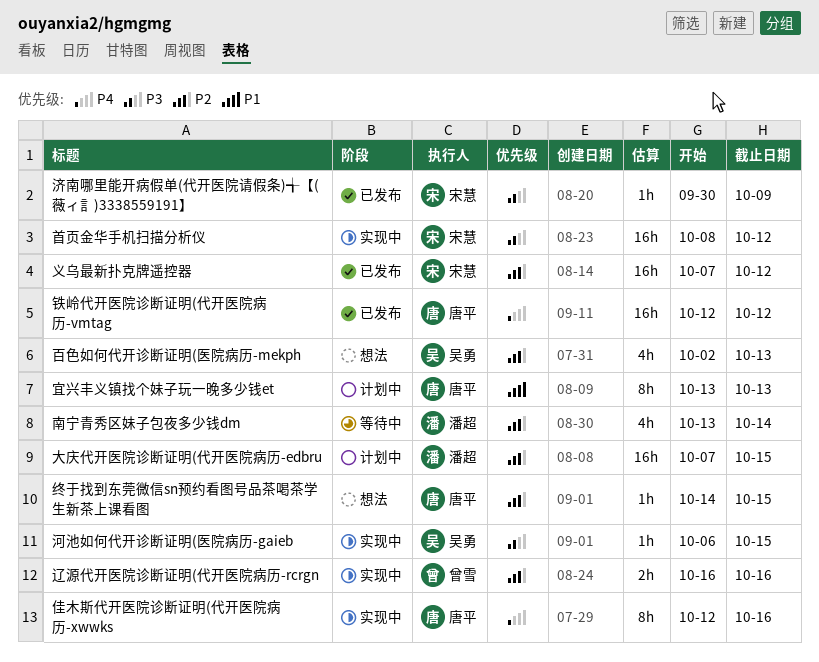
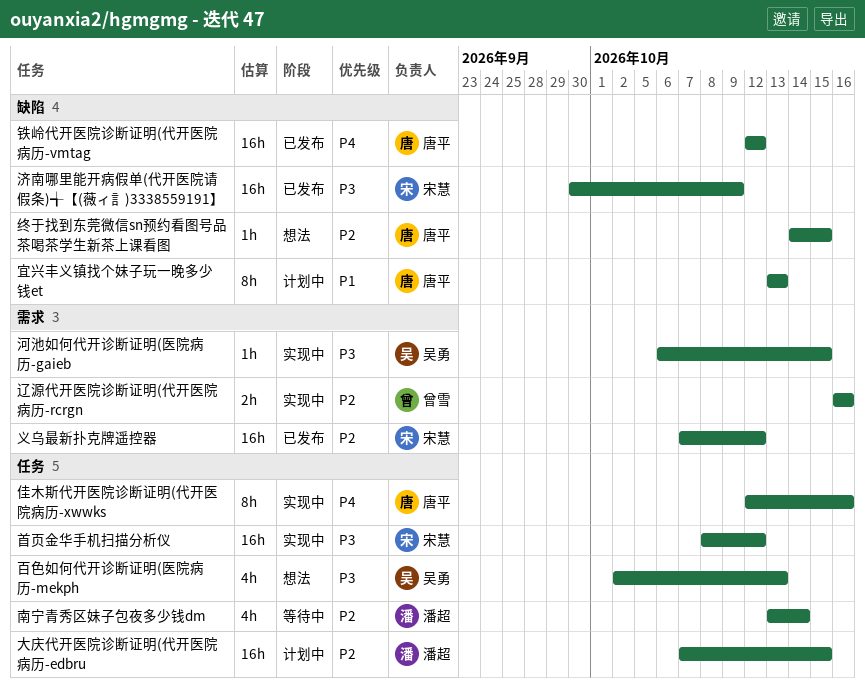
济南哪里能开病假单(代开医院请假条)╅【(薇ィ訁)3338559191】, estimate: 1h -> 16h
百色如何代开诊断证明(医院病历-mekph, priority: P2 -> P3

